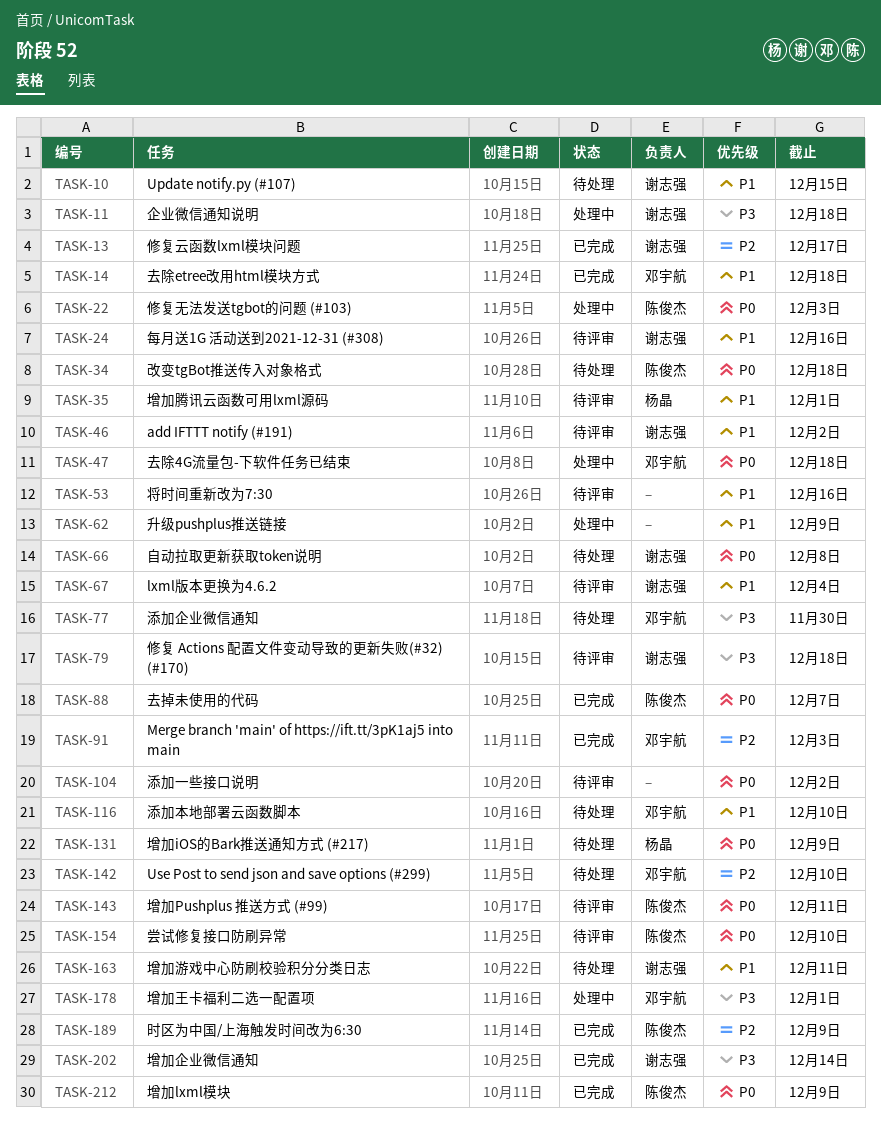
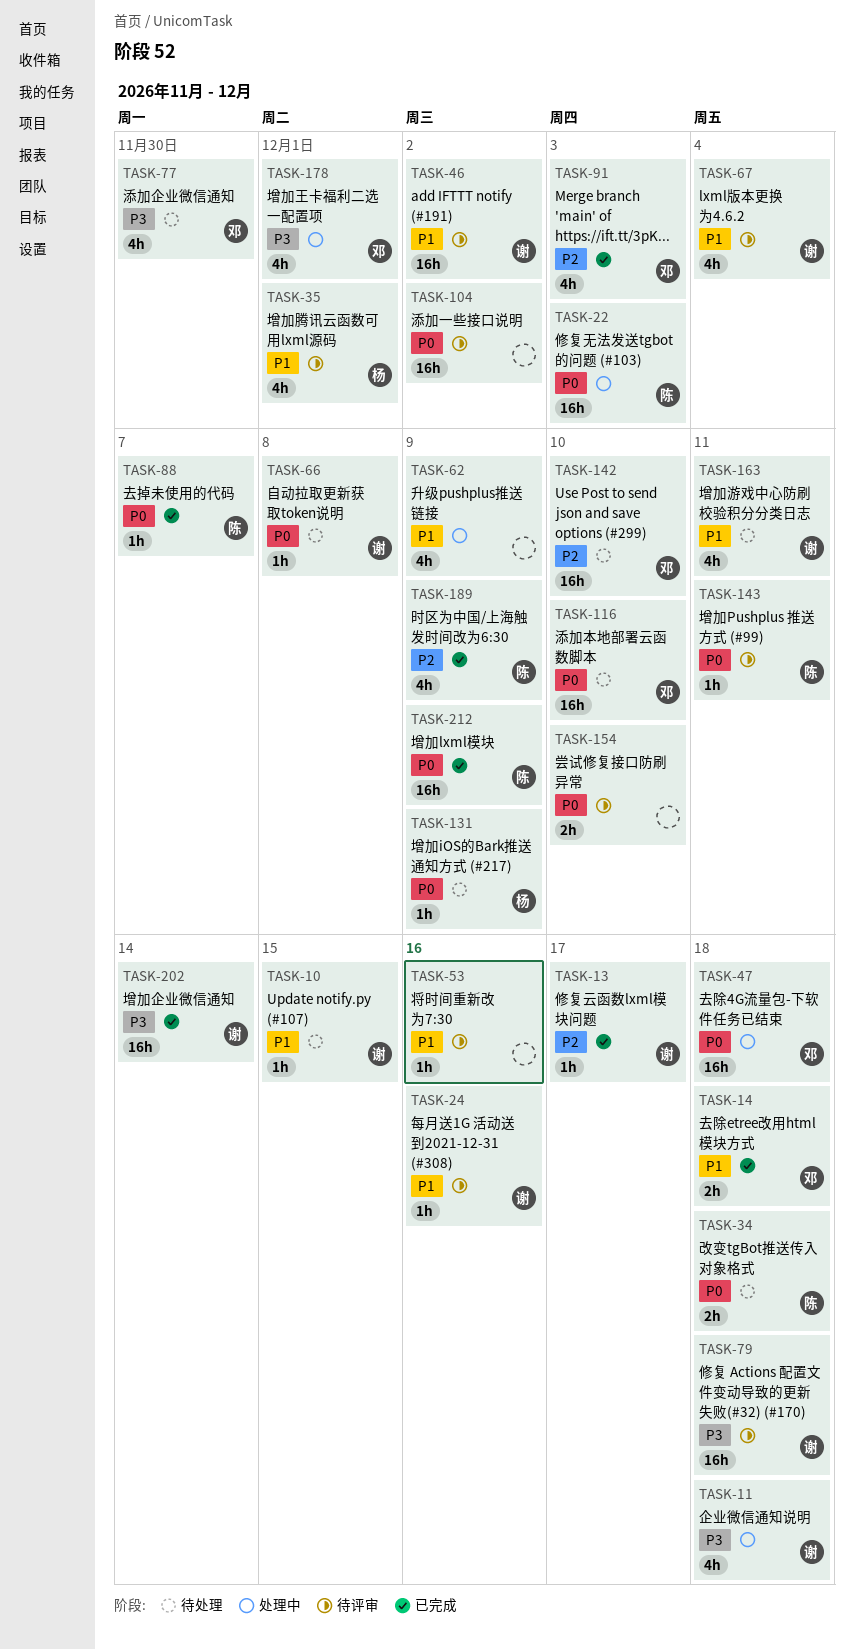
TASK-116, priority: P1 -> P0
TASK-154, owner: 陈俊杰 -> none

